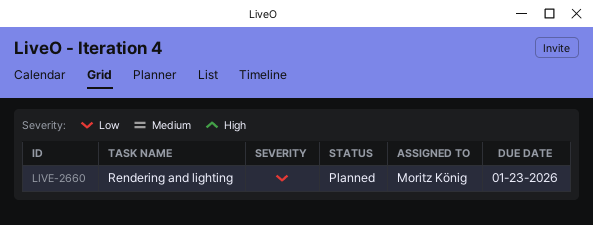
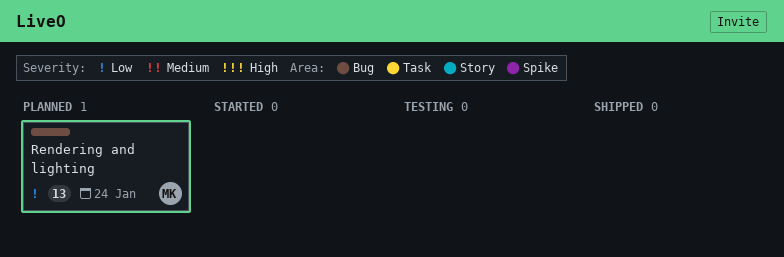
Rendering and lighting, due: Jan 23 -> Jan 24

